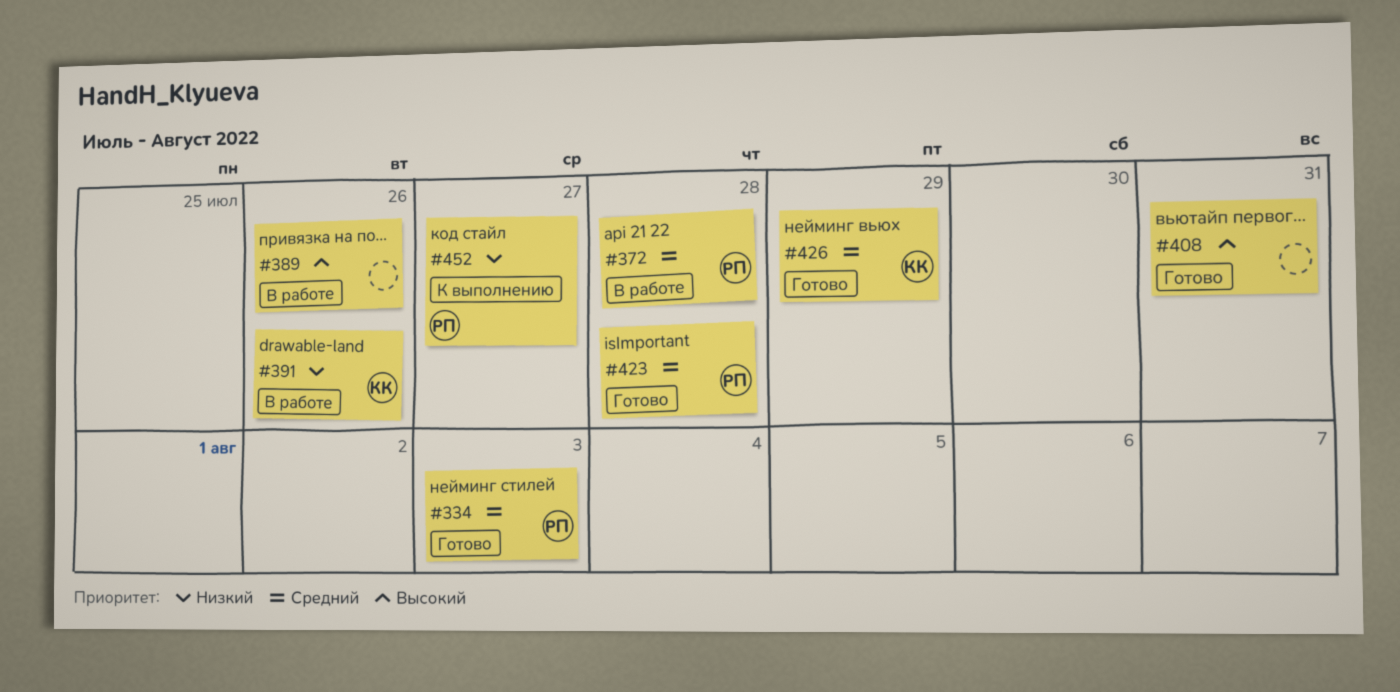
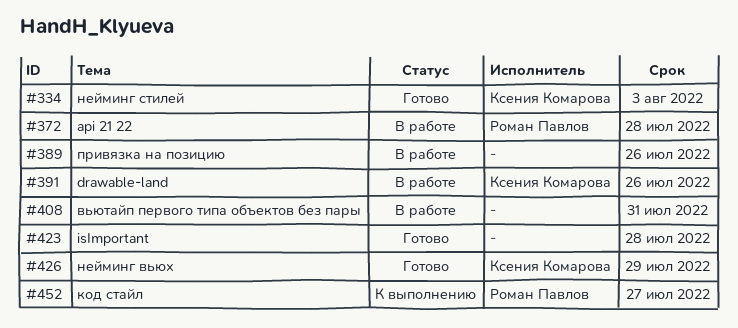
#334, owner: Роман Павлов -> Ксения Комарова
#408, status: Готово -> В работе
#423, owner: Роман Павлов -> none

